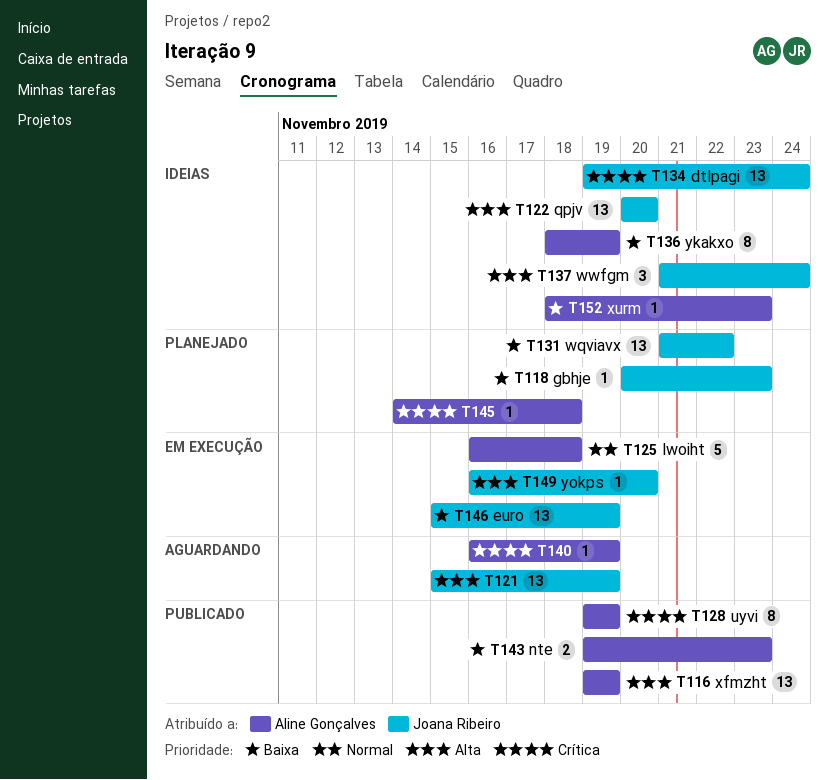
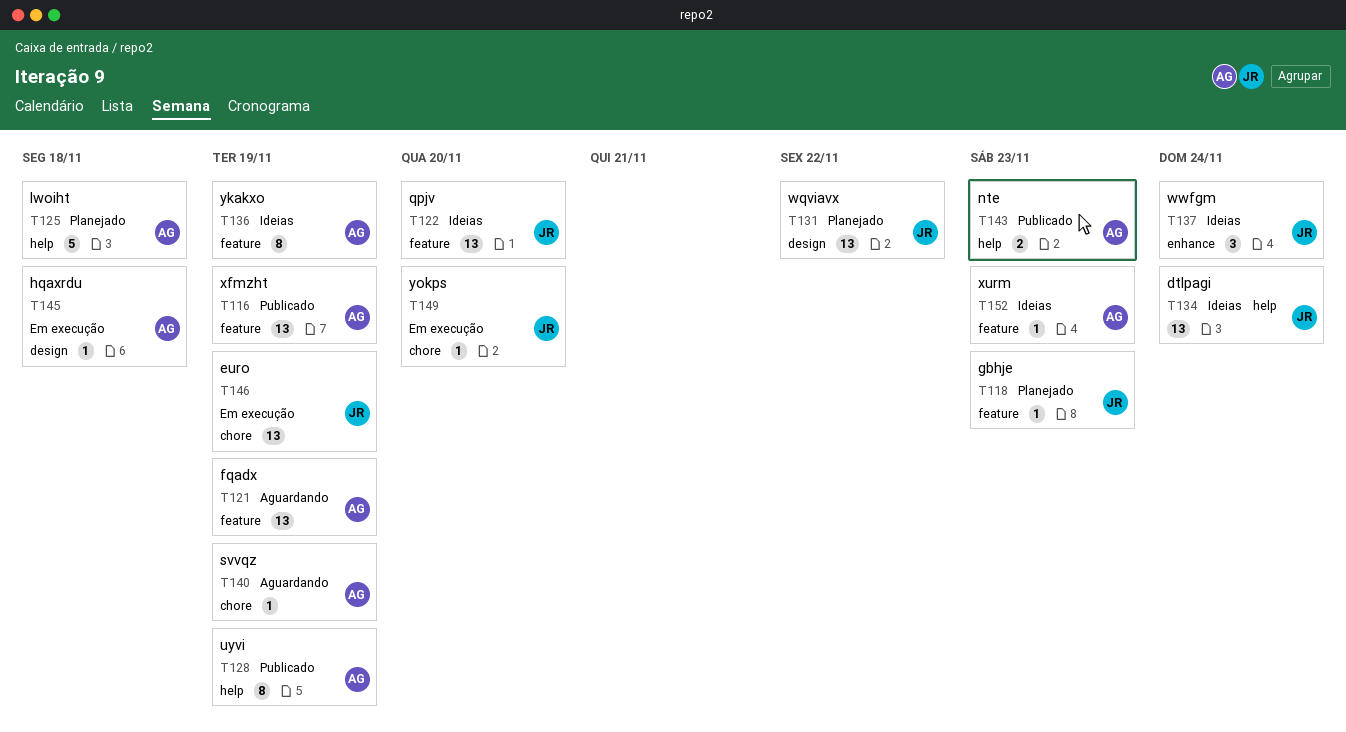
T121, owner: Joana Ribeiro -> Aline Gonçalves
T125, status: Em execução -> Planejado
T145, status: Planejado -> Em execução

